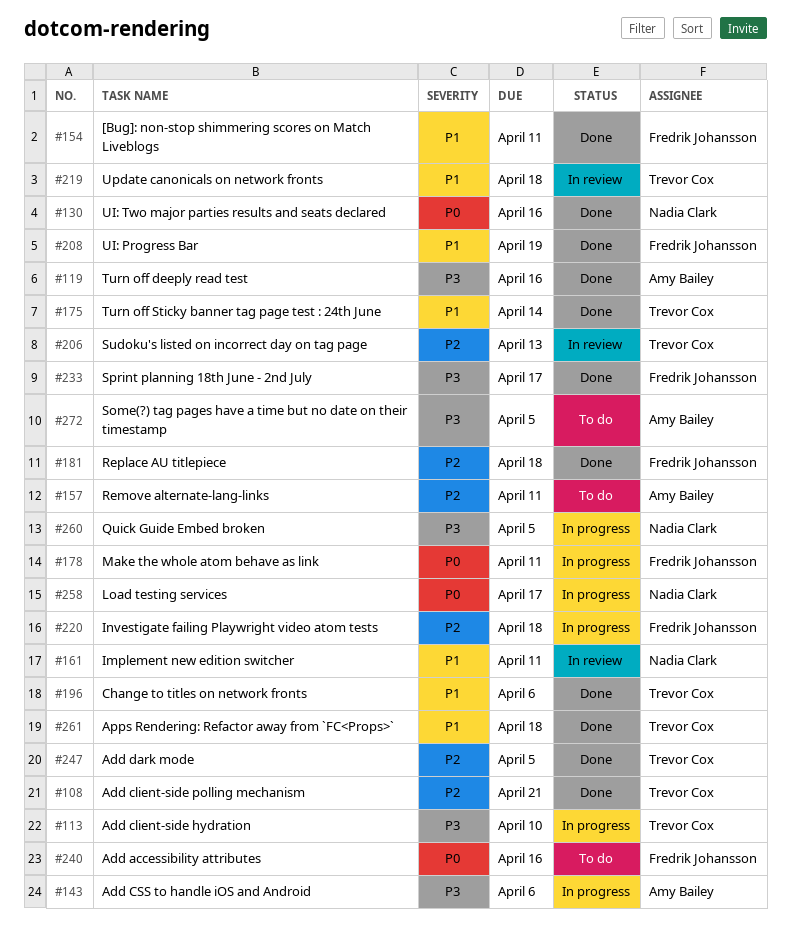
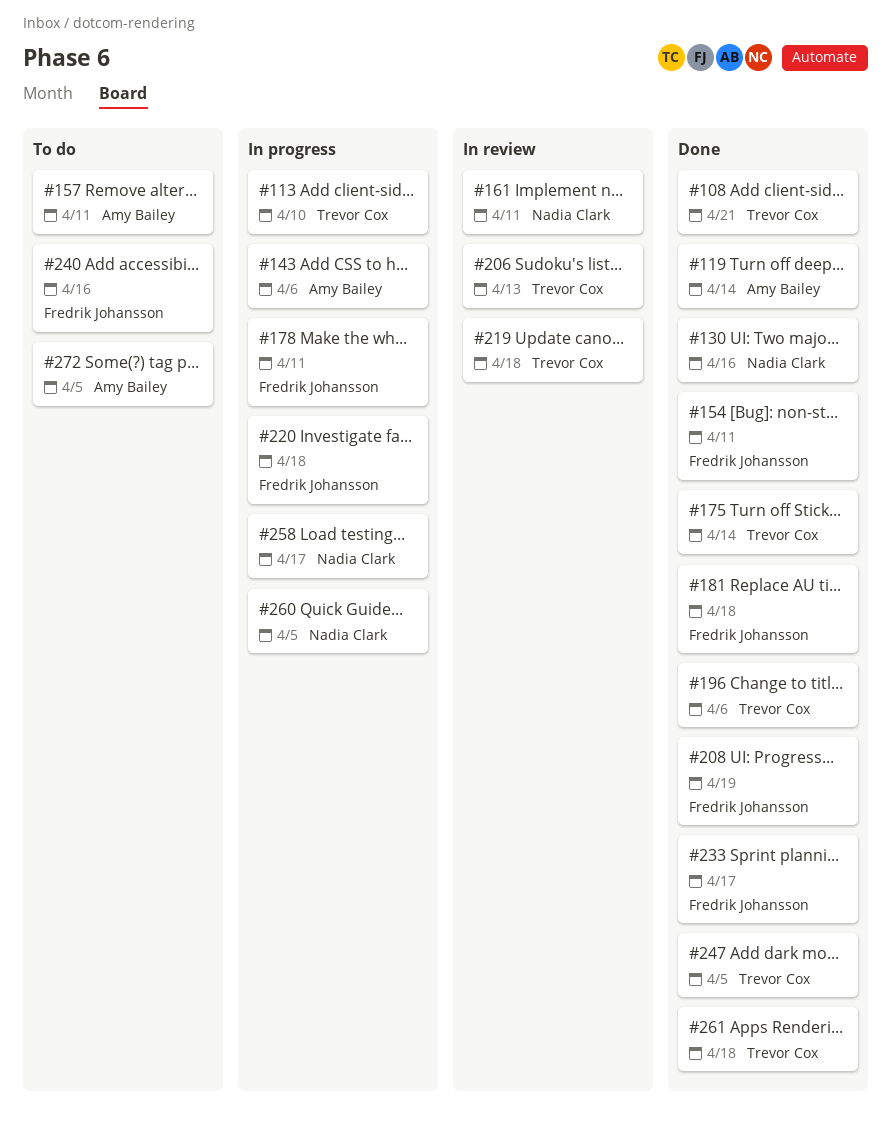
#119, due: Apr 16 -> Apr 14

